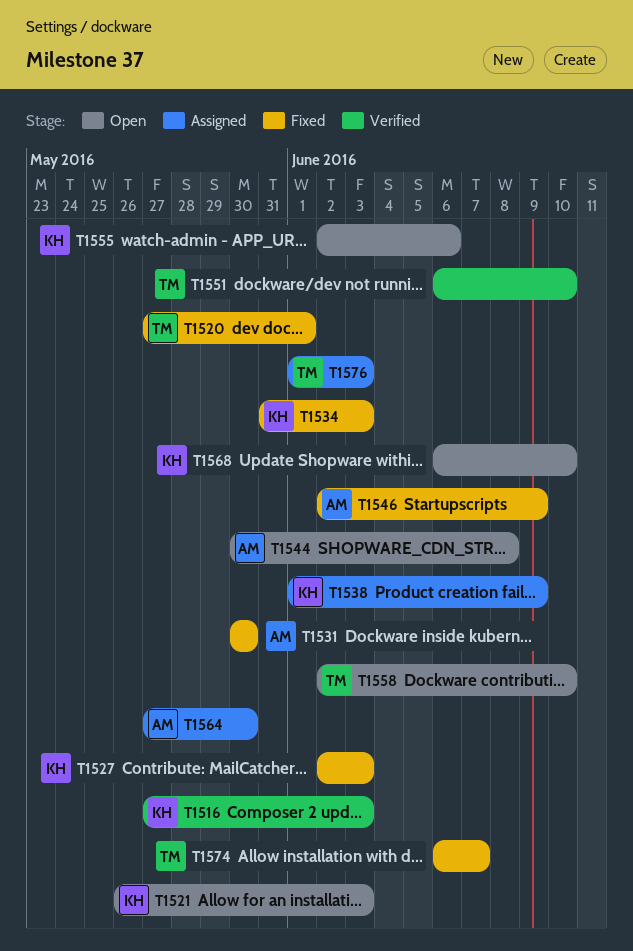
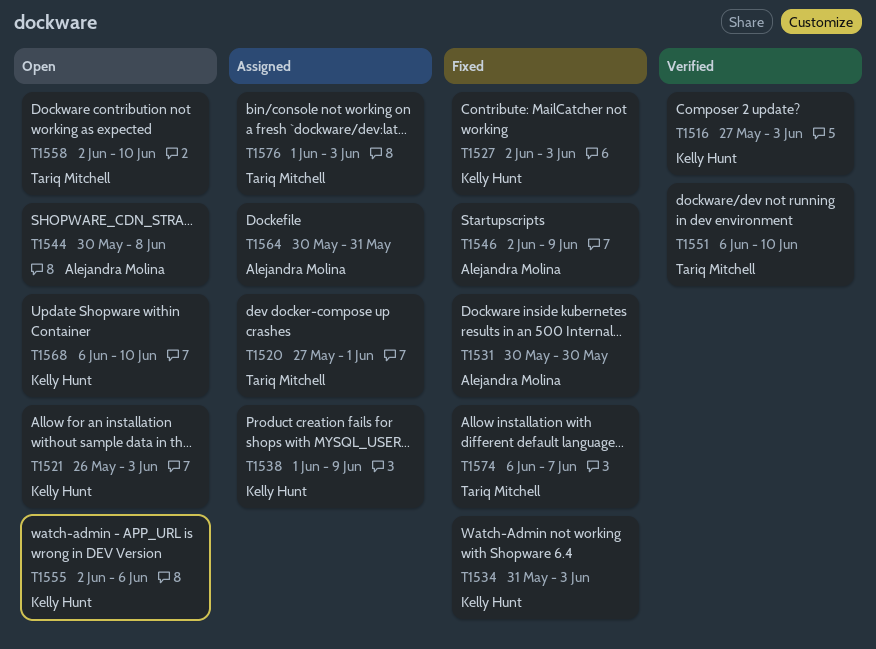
T1520, status: Fixed -> Assigned
T1564, start: May 27 -> May 30
T1564, due: May 30 -> May 31

